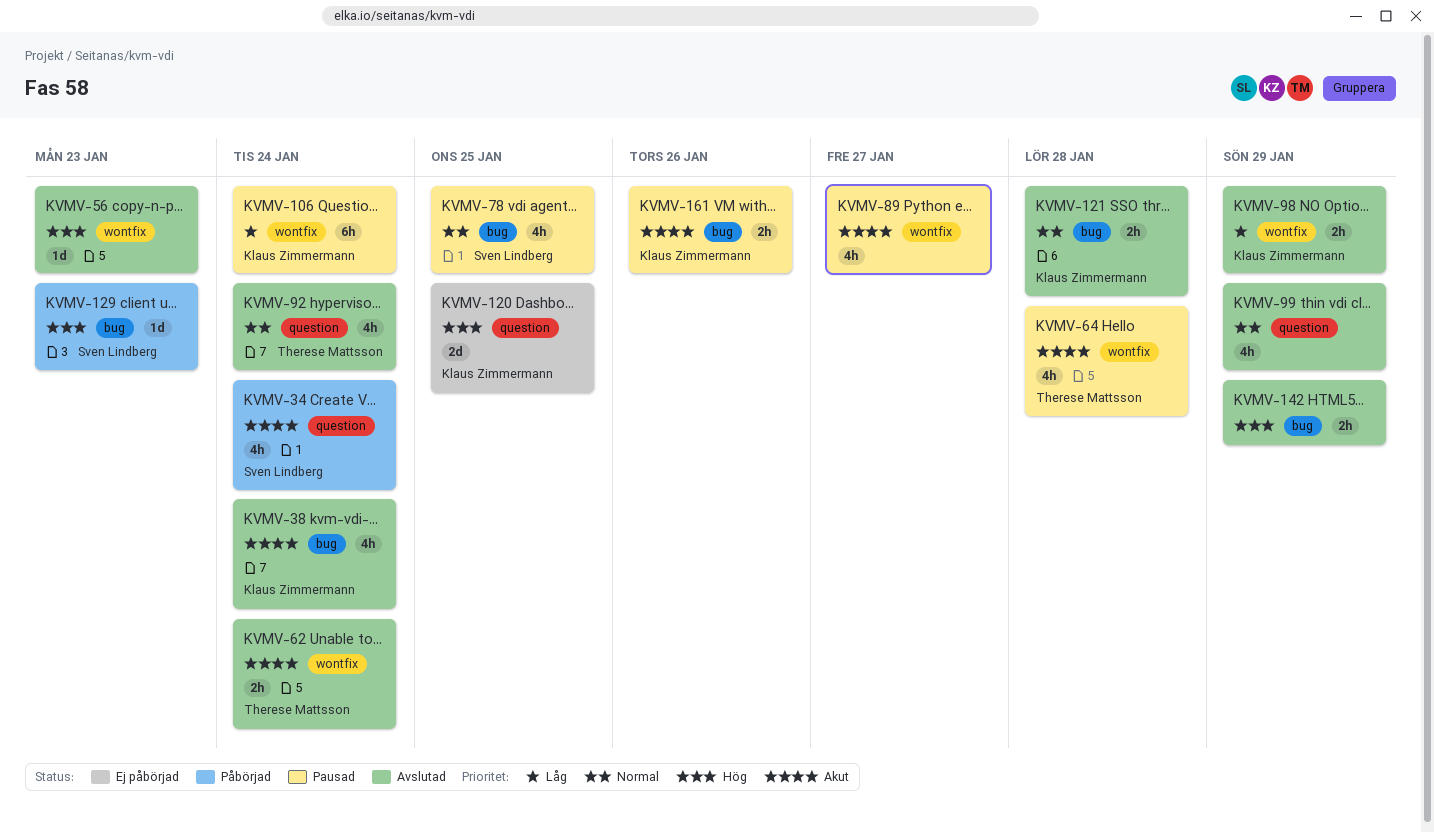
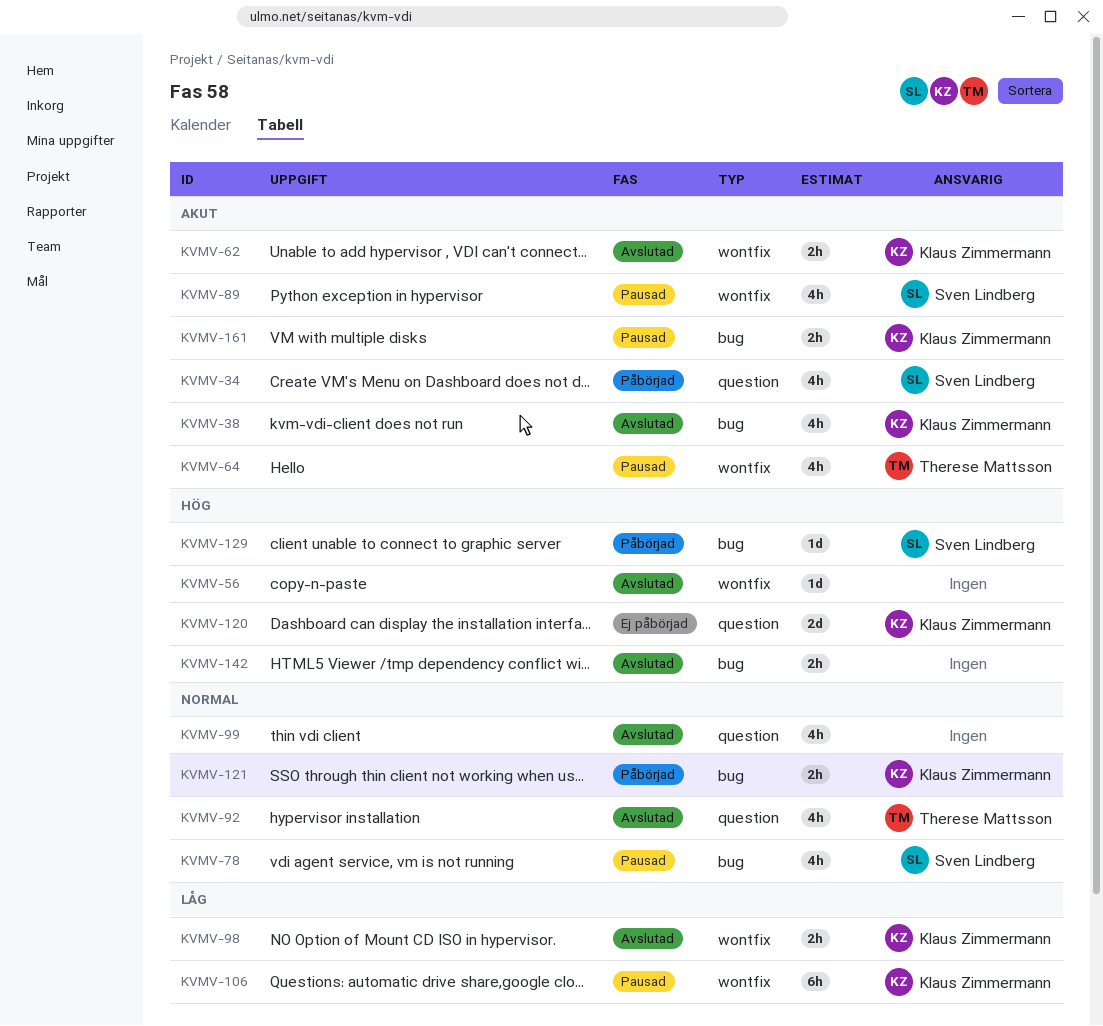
KVMV-62, owner: Therese Mattsson -> Klaus Zimmermann
KVMV-89, owner: none -> Sven Lindberg
KVMV-121, status: Avslutad -> Påbörjad

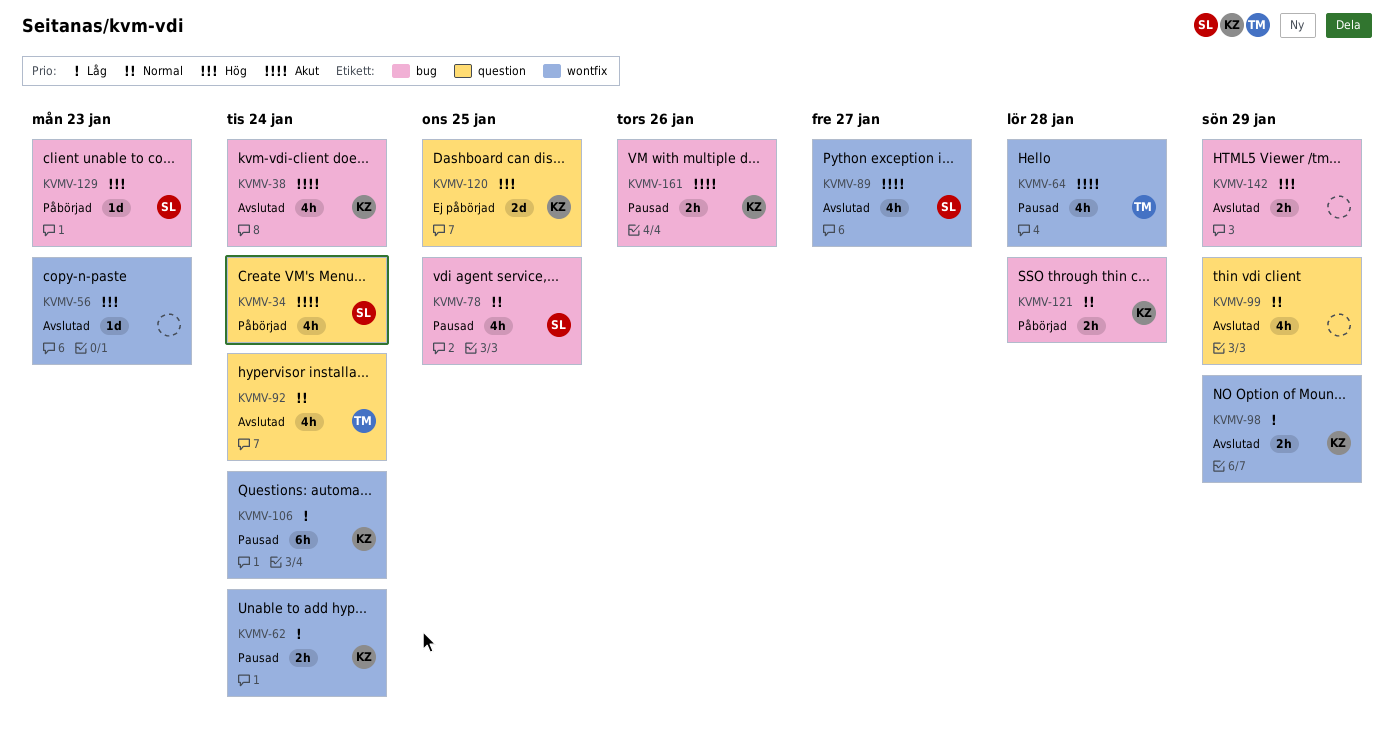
KVMV-62, status: Avslutad -> Pausad
KVMV-62, priority: Akut -> Låg
KVMV-89, status: Pausad -> Avslutad

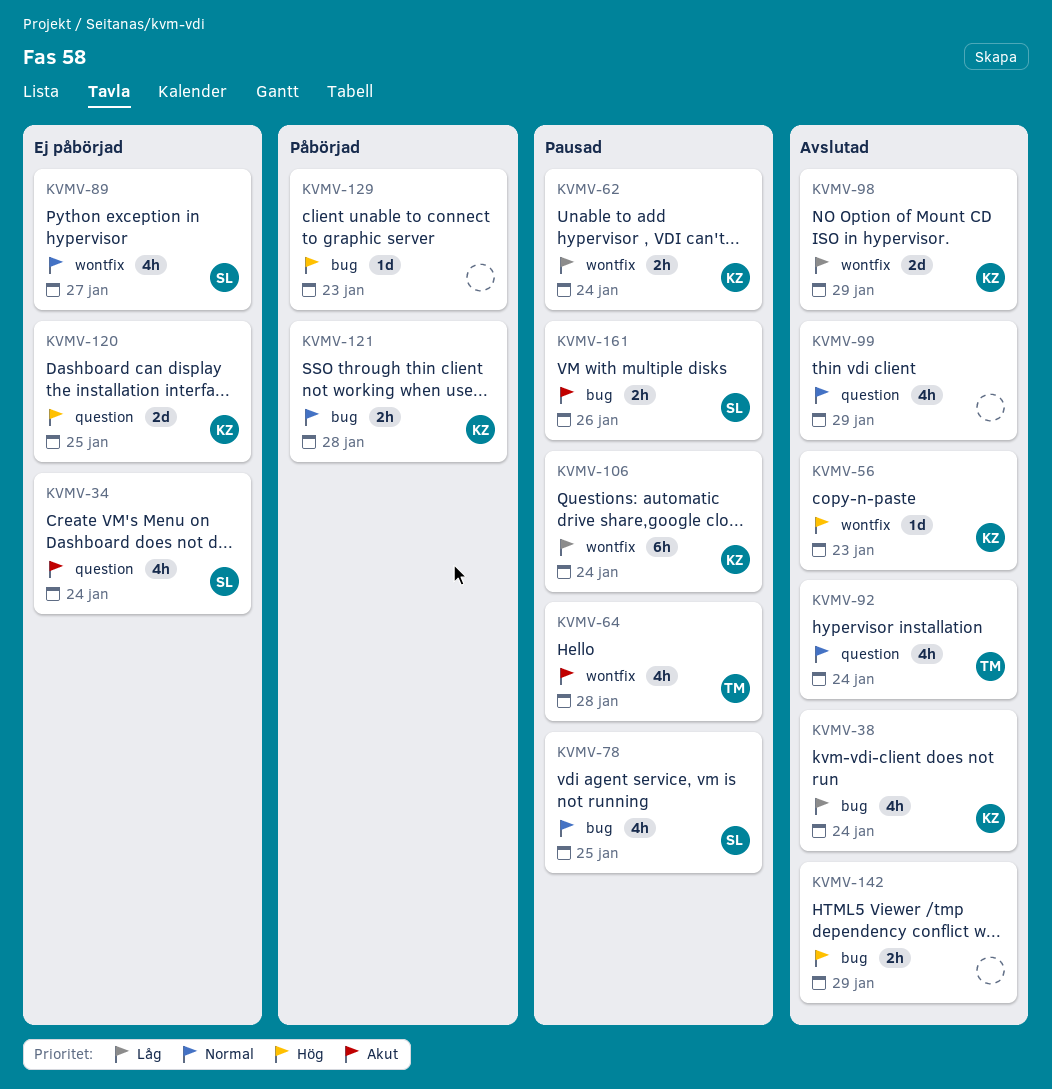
KVMV-34, status: Påbörjad -> Ej påbörjad
KVMV-38, priority: Akut -> Låg
KVMV-56, owner: none -> KZ
KVMV-89, status: Avslutad -> Ej påbörjad
KVMV-89, priority: Akut -> Normal
KVMV-98, estimate: 2h -> 2d
KVMV-129, owner: SL -> none
KVMV-161, owner: KZ -> SL

